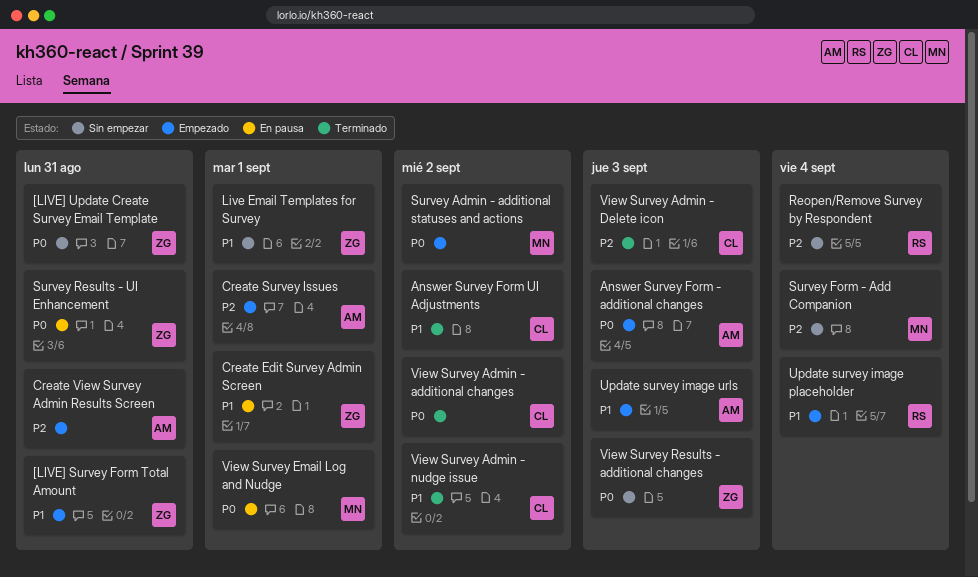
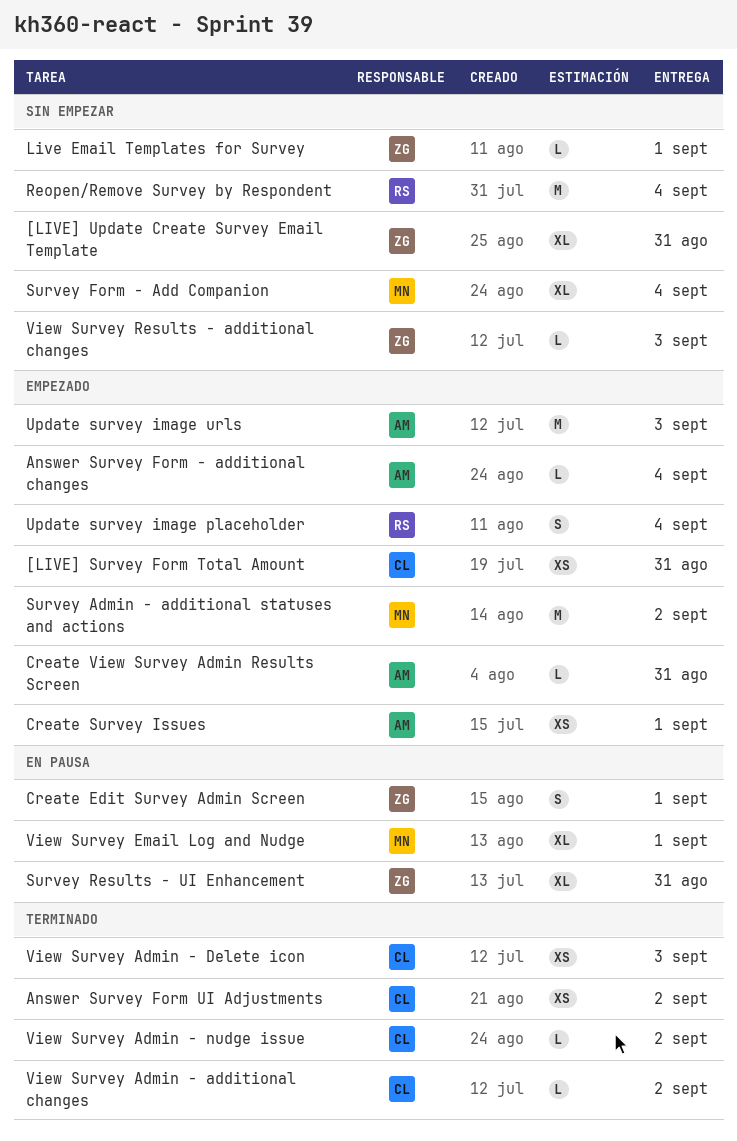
[LIVE] Survey Form Total Amount, owner: ZG -> CL
Answer Survey Form - additional changes, due: Sep 3 -> Sep 4

